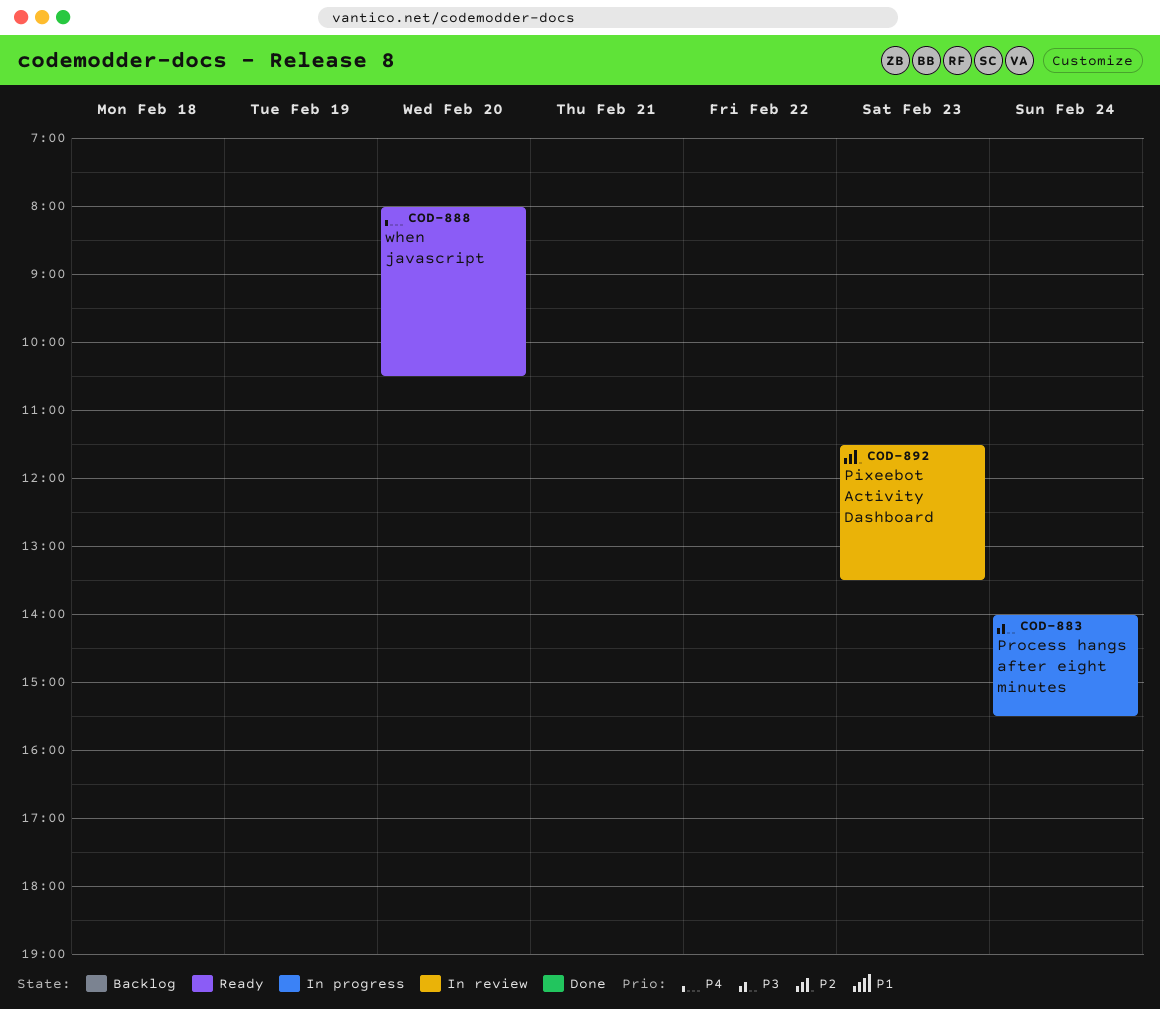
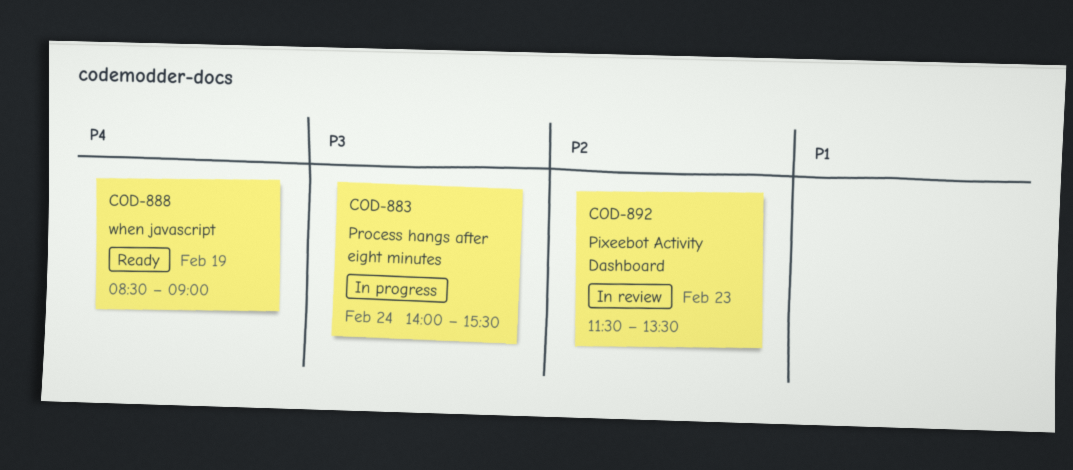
COD-888, day: Feb 20 -> Feb 19
COD-888, begins: 08:00 -> 08:30
COD-888, ends: 10:30 -> 09:00

